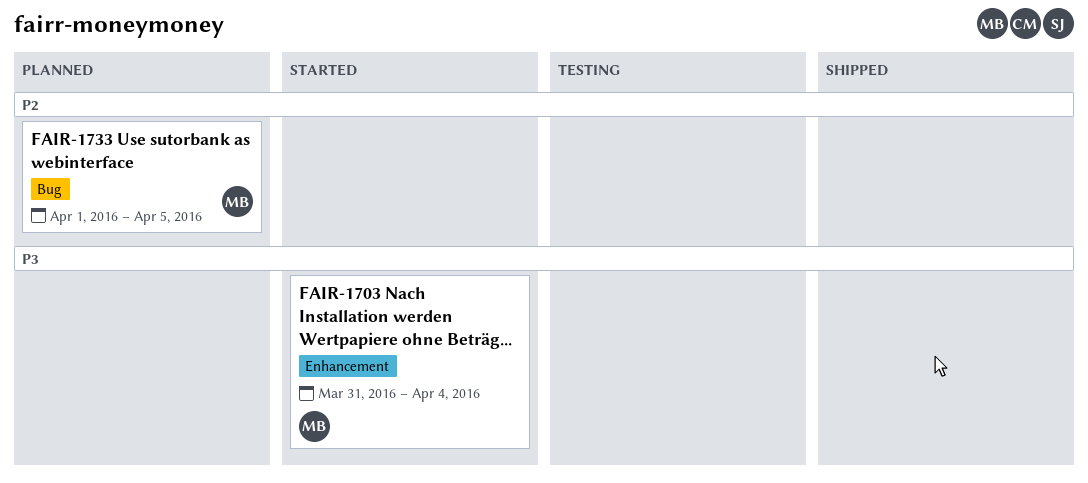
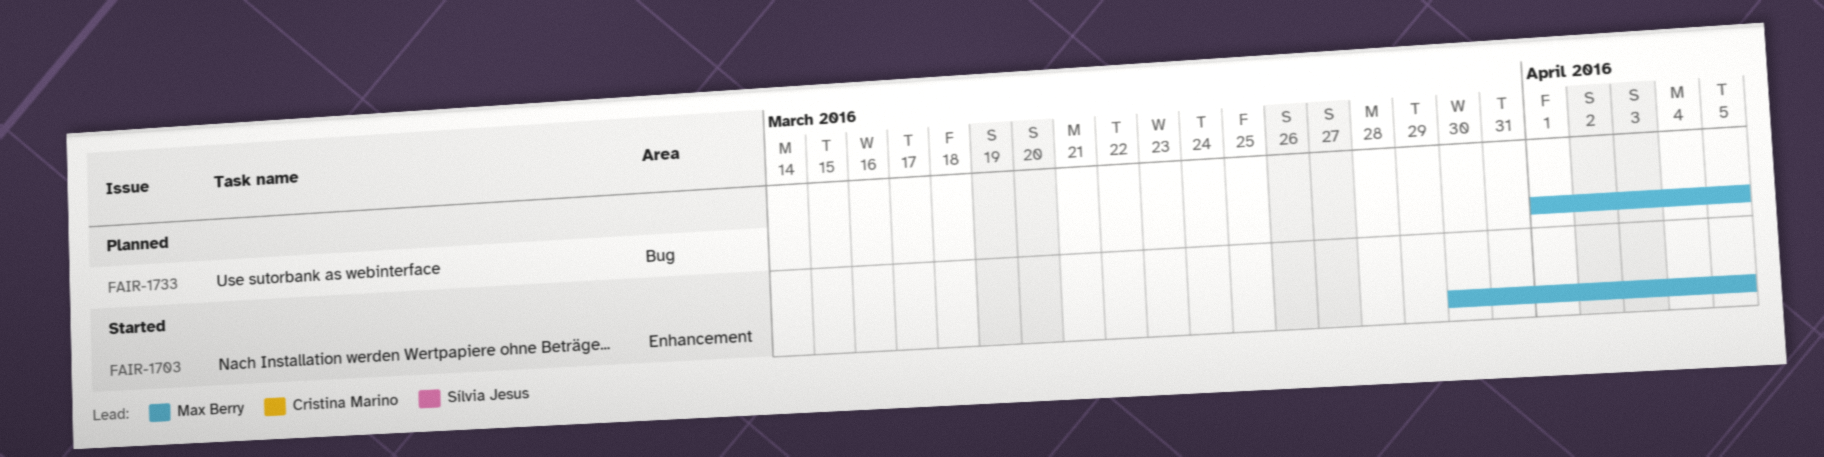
FAIR-1703, start: Mar 31 -> Mar 30
FAIR-1703, due: Apr 4 -> Apr 5

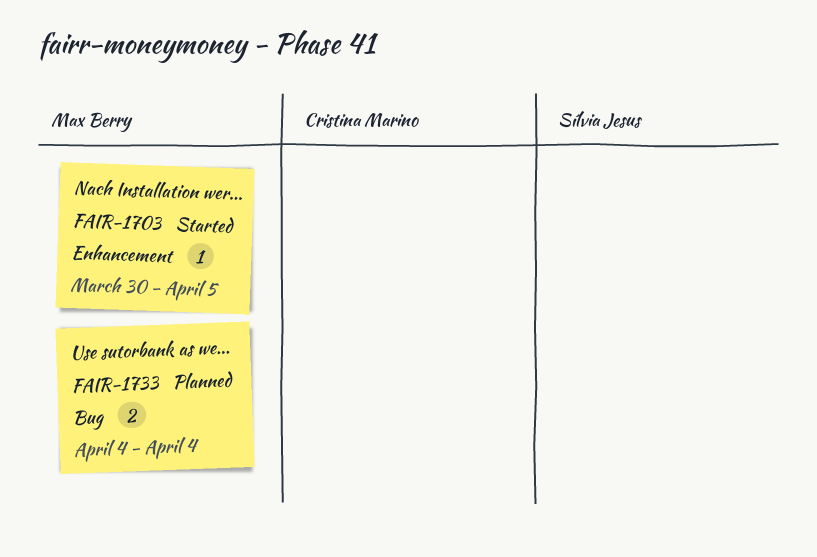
FAIR-1733, start: Apr 1 -> Apr 4
FAIR-1733, due: Apr 5 -> Apr 4

